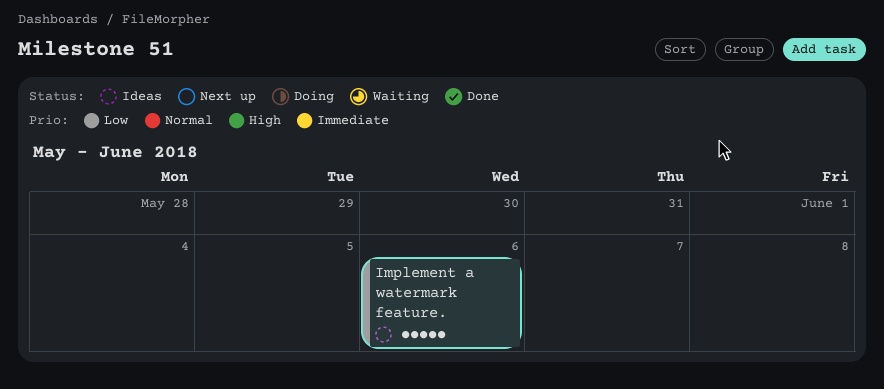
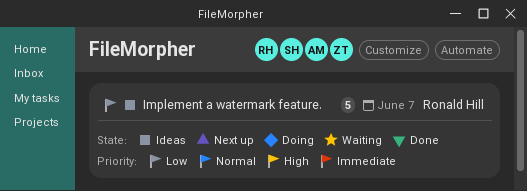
Implement a watermark feature., due: Jun 6 -> Jun 7

